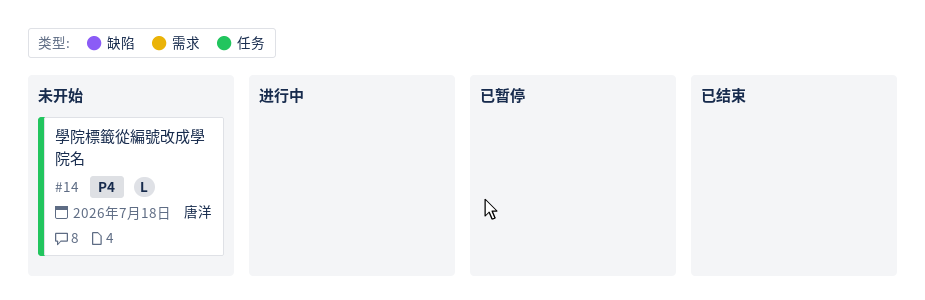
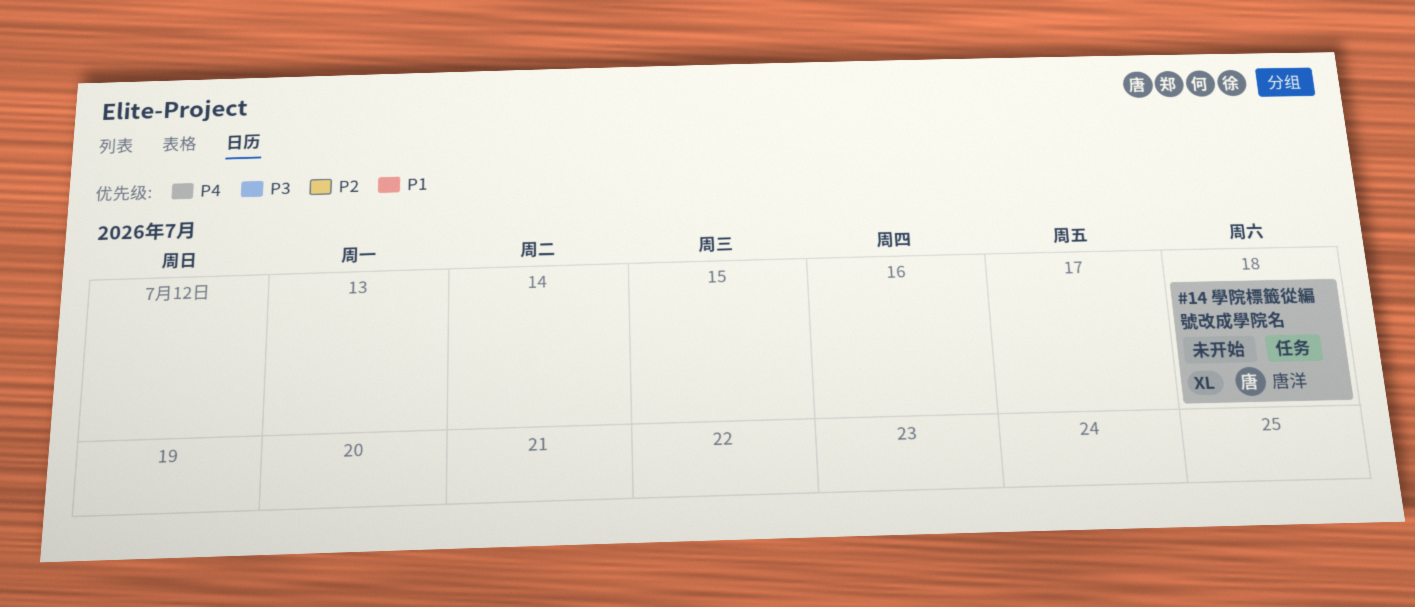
#14, estimate: L -> XL

